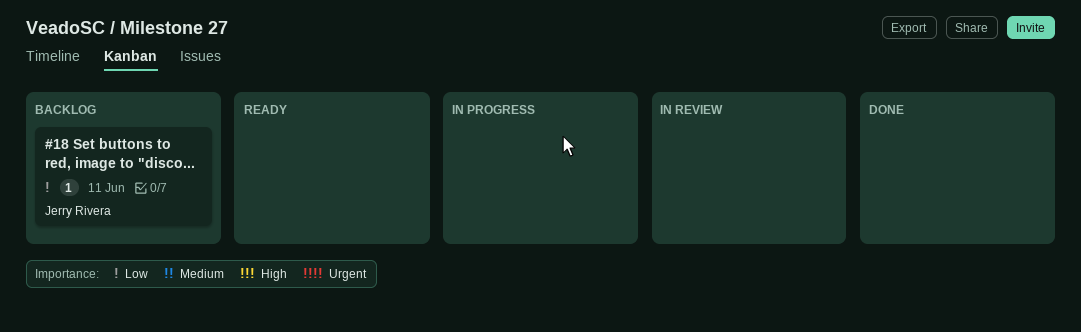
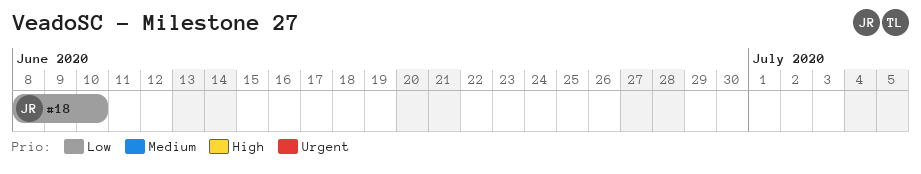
#18, due: Jun 11 -> Jun 10

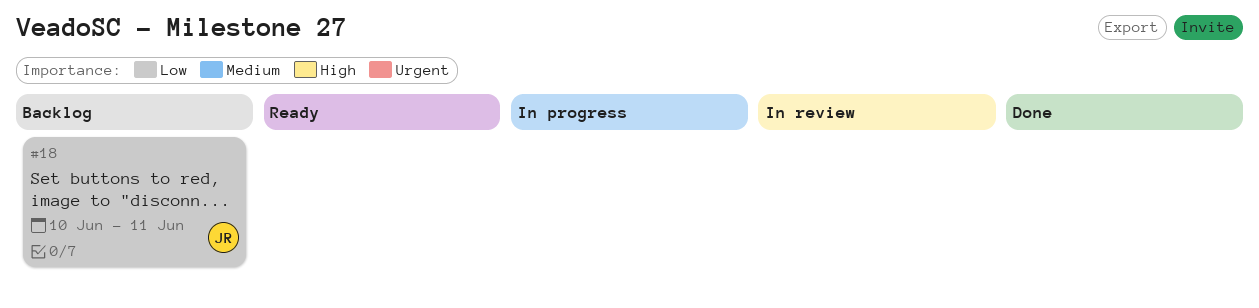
#18, start: Jun 8 -> Jun 10
#18, due: Jun 10 -> Jun 11

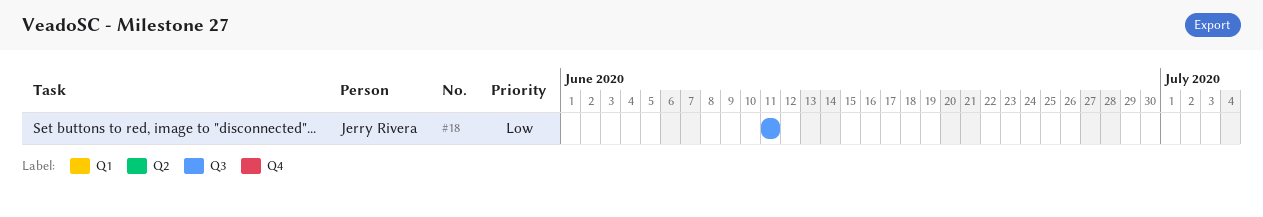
#18, start: Jun 10 -> Jun 11

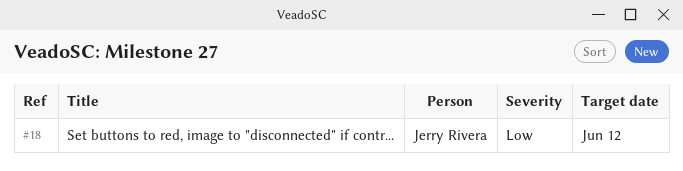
#18, due: Jun 11 -> Jun 12

